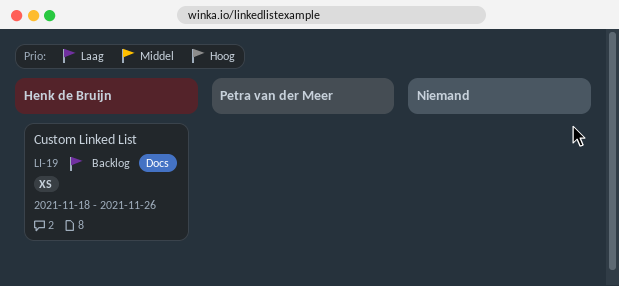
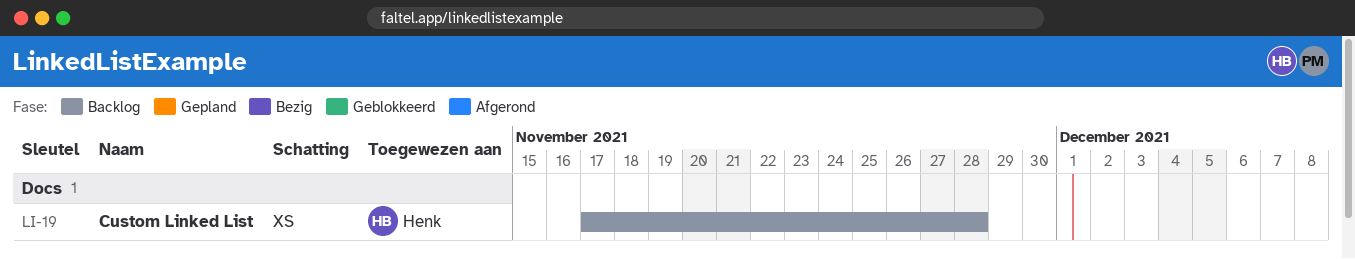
LI-19, start: Nov 18 -> Nov 17
LI-19, due: Nov 26 -> Nov 28

